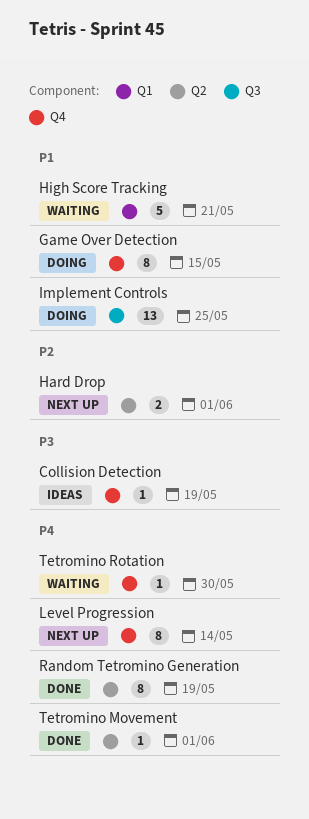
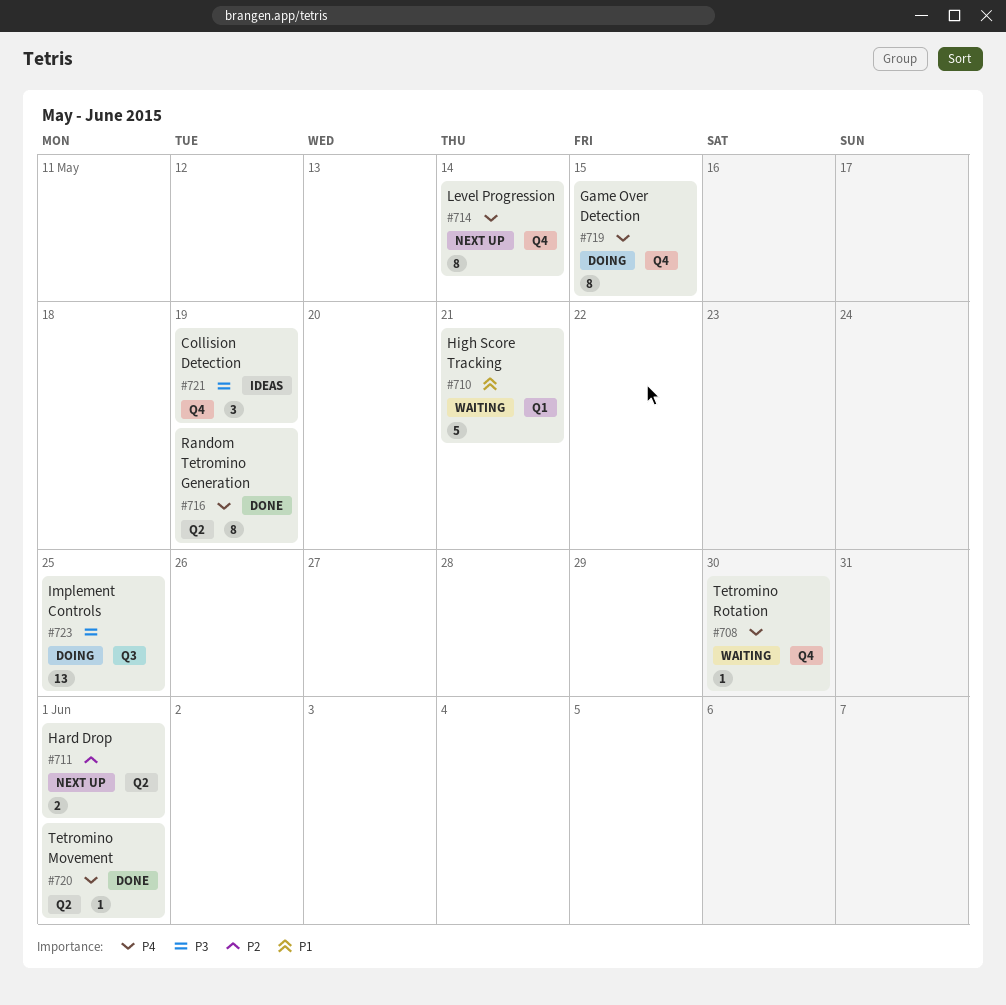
Collision Detection, estimate: 1 -> 3
Game Over Detection, priority: P1 -> P4
Implement Controls, priority: P1 -> P3

